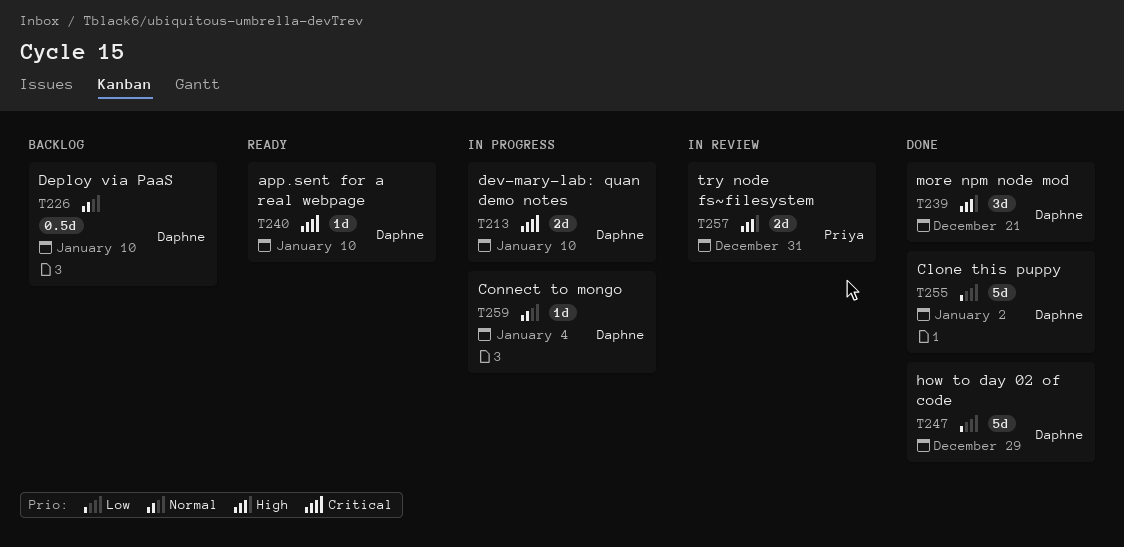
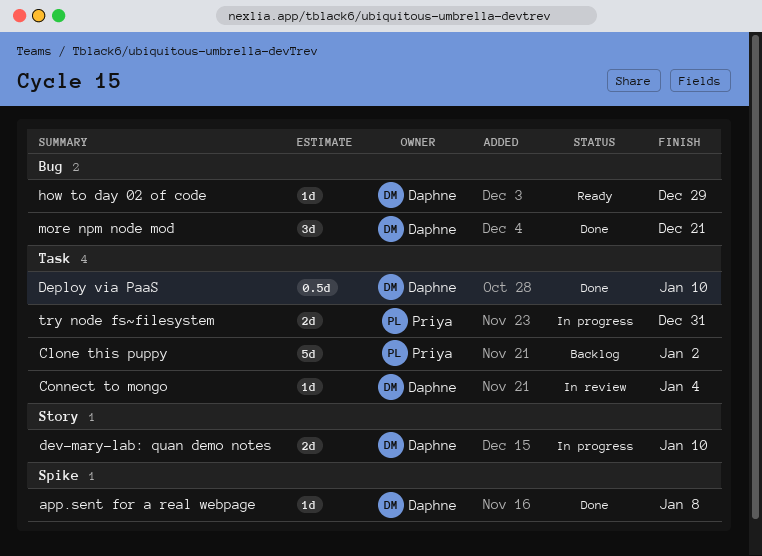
app.sent for a real webpage, status: Ready -> Done
app.sent for a real webpage, due: Jan 10 -> Jan 8
Clone this puppy, status: Done -> Backlog
Clone this puppy, owner: Daphne -> Priya
Connect to mongo, status: In progress -> In review
Deploy via PaaS, status: Backlog -> Done
how to day 02 of code, status: Done -> Ready
how to day 02 of code, estimate: 5d -> 1d
try node fs~filesystem, status: In review -> In progress

